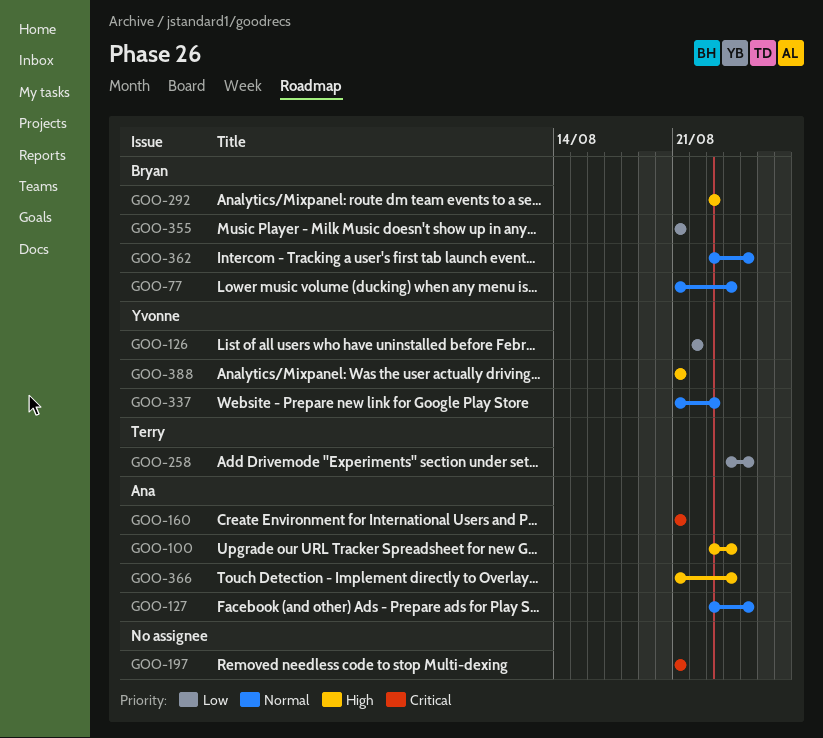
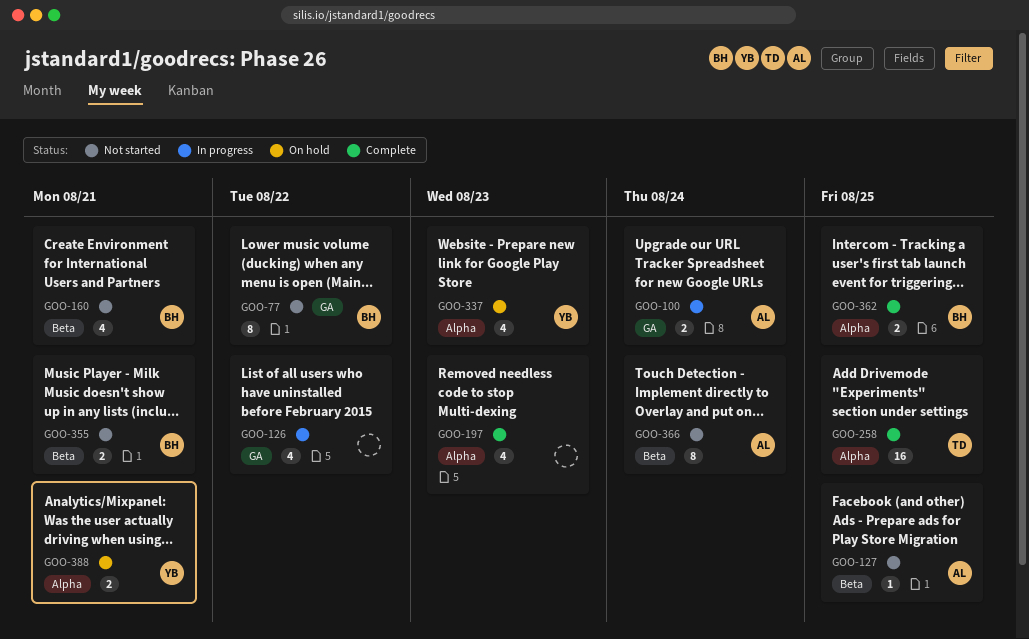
GOO-77, due: Aug 24 -> Aug 22
GOO-126, owner: Yvonne -> none
GOO-160, owner: Ana -> Bryan
GOO-197, due: Aug 21 -> Aug 23
GOO-292: present -> none

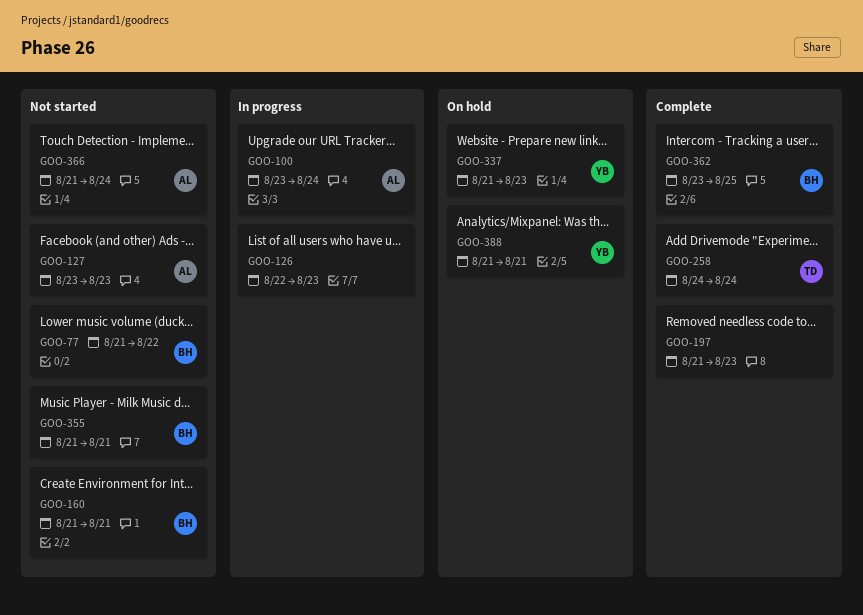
GOO-126, due: Aug 22 -> Aug 23
GOO-127, due: Aug 25 -> Aug 23
GOO-258, due: Aug 25 -> Aug 24

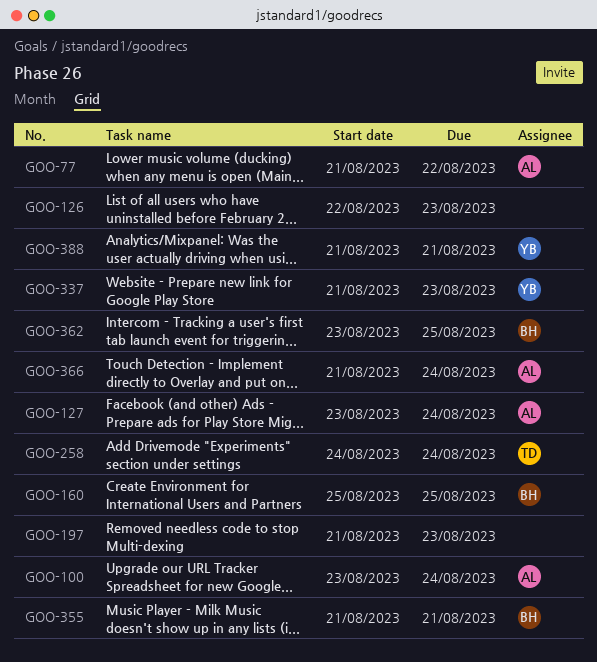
GOO-77, owner: BH -> AL
GOO-127, due: Aug 23 -> Aug 24
GOO-160, start: Aug 21 -> Aug 25
GOO-160, due: Aug 21 -> Aug 25

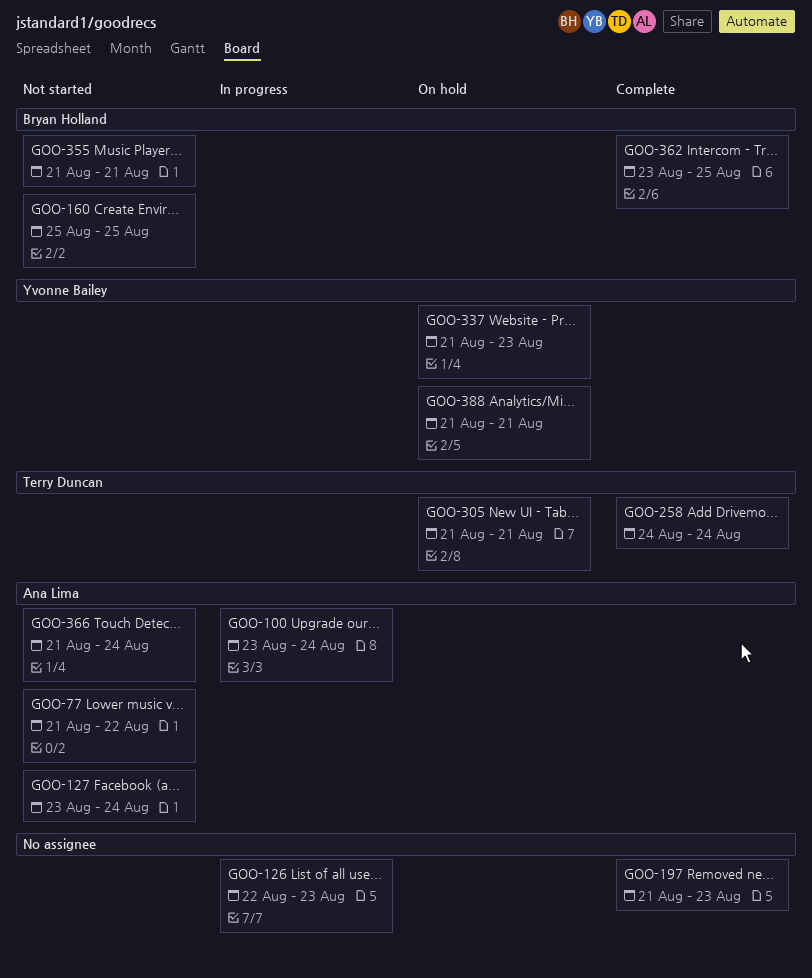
GOO-305: none -> present

